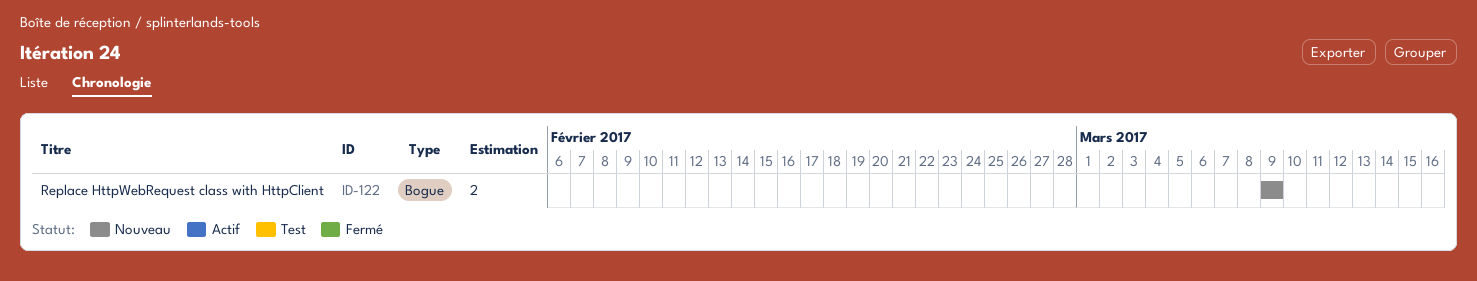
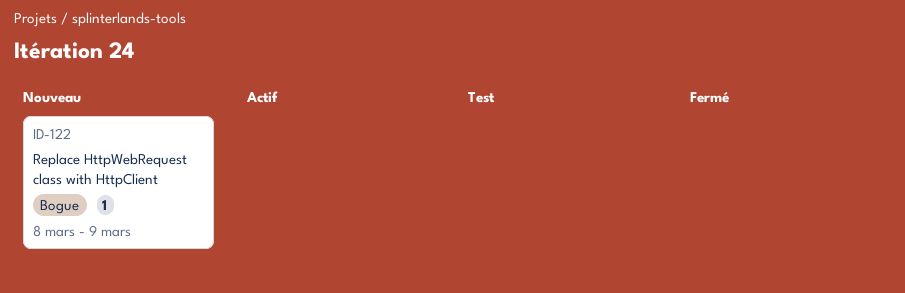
ID-122, estimate: 2 -> 1
ID-122, start: Mar 9 -> Mar 8

